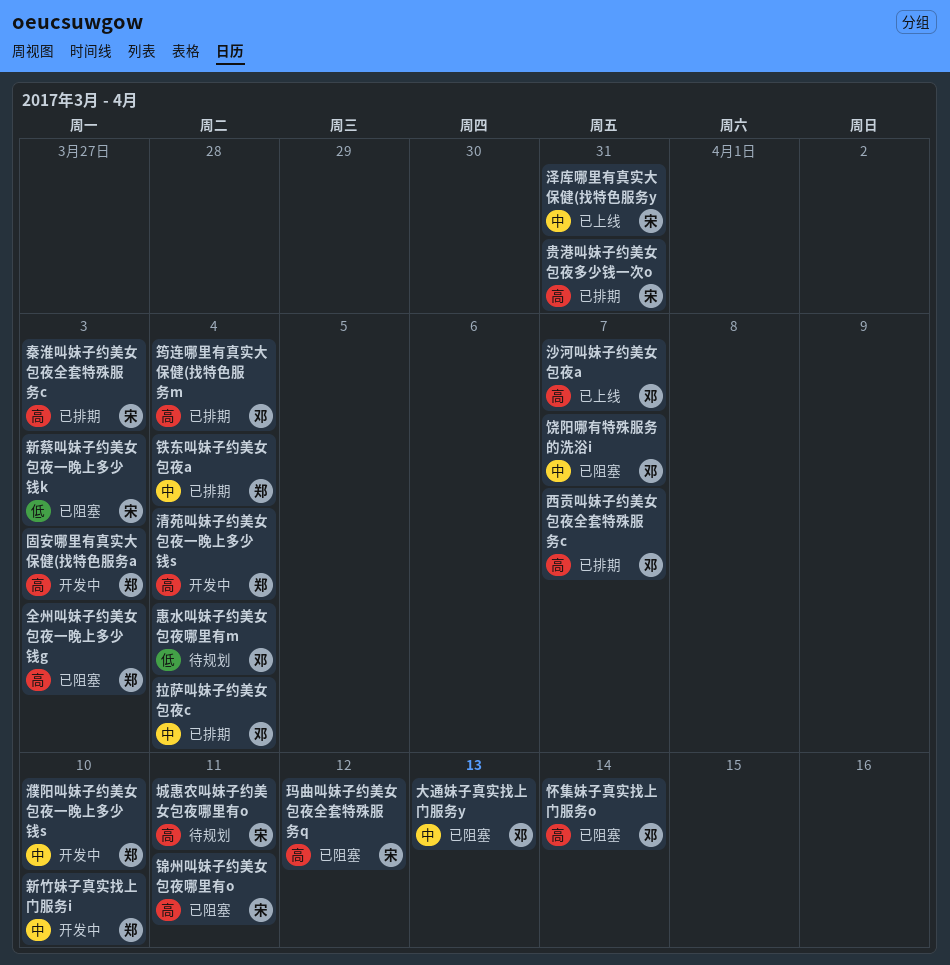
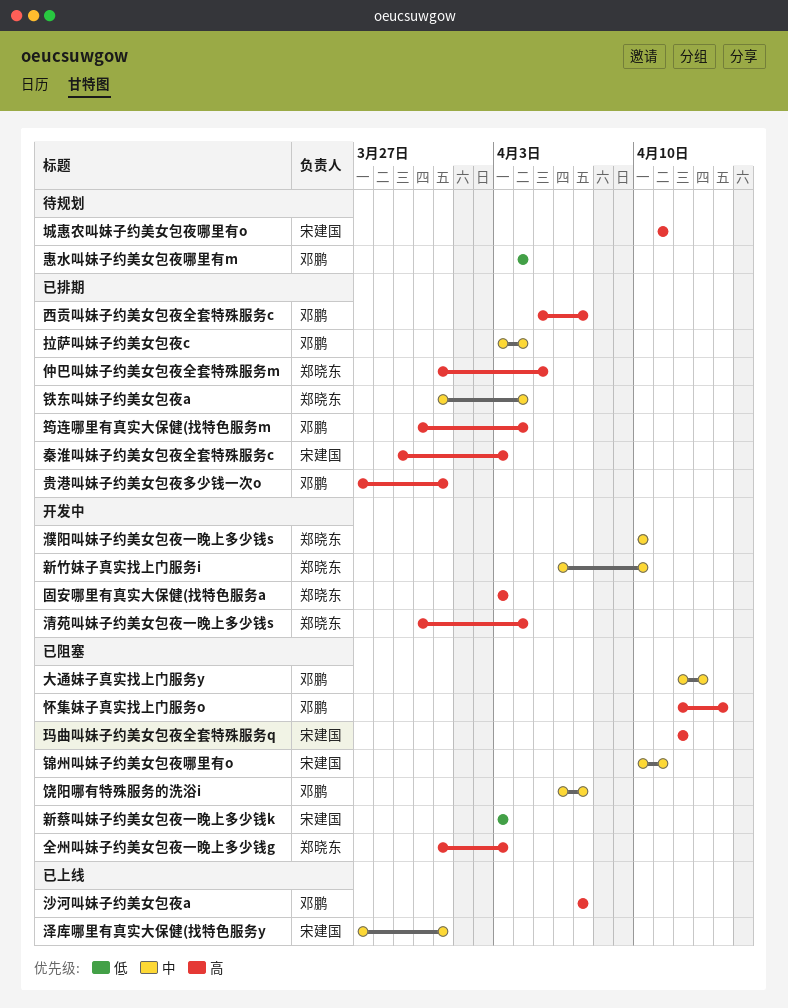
仲巴叫妹子约美女包夜全套特殊服务m: none -> present
贵港叫妹子约美女包夜多少钱一次o, owner: 宋建国 -> 邓鹏
锦州叫妹子约美女包夜哪里有o, priority: 高 -> 中

